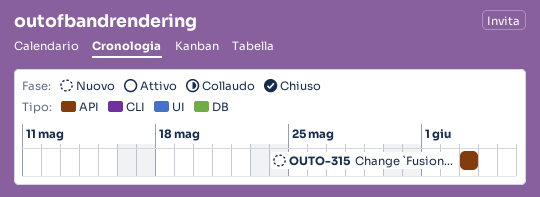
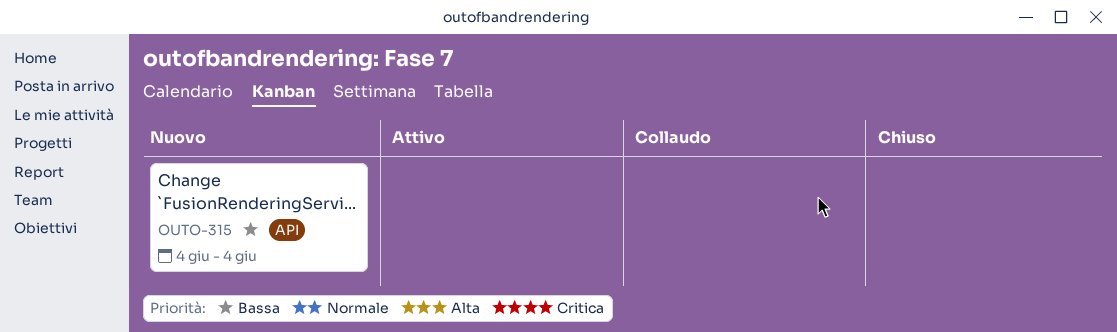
OUTO-315, start: Jun 3 -> Jun 4
OUTO-315, due: Jun 3 -> Jun 4

